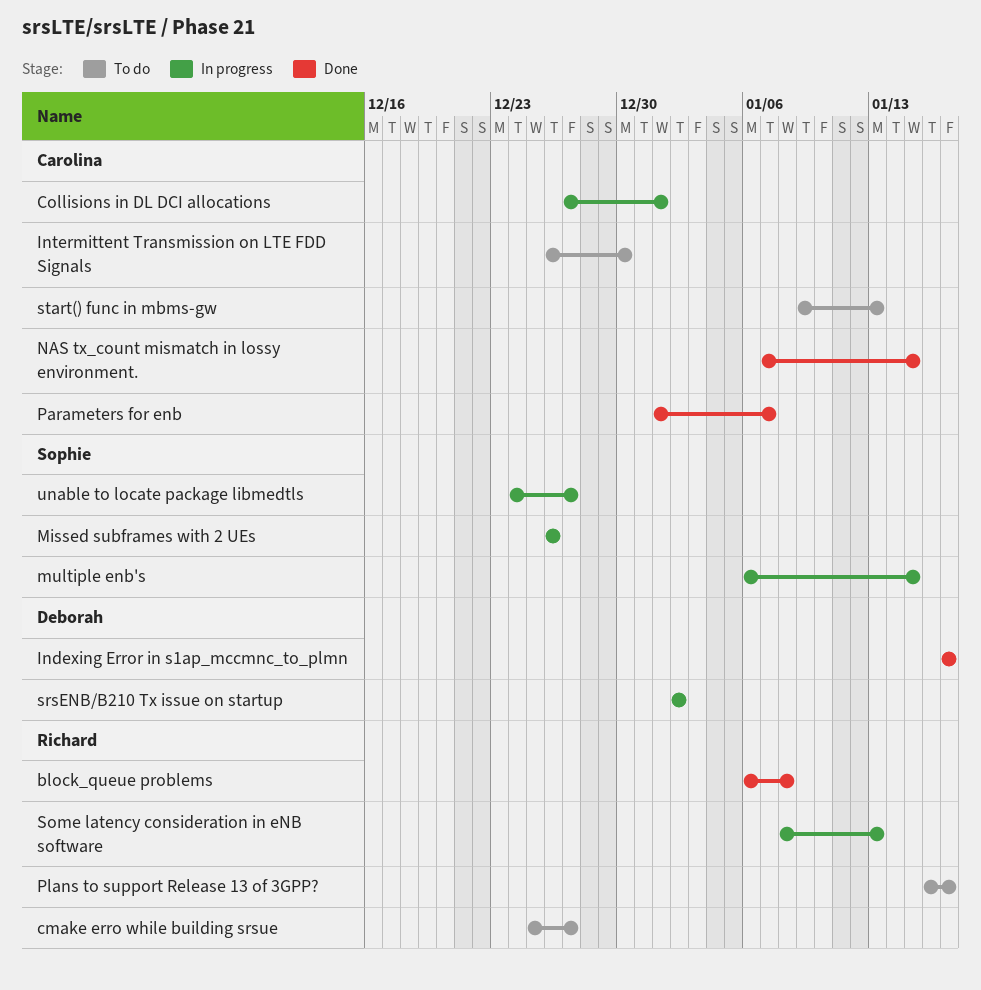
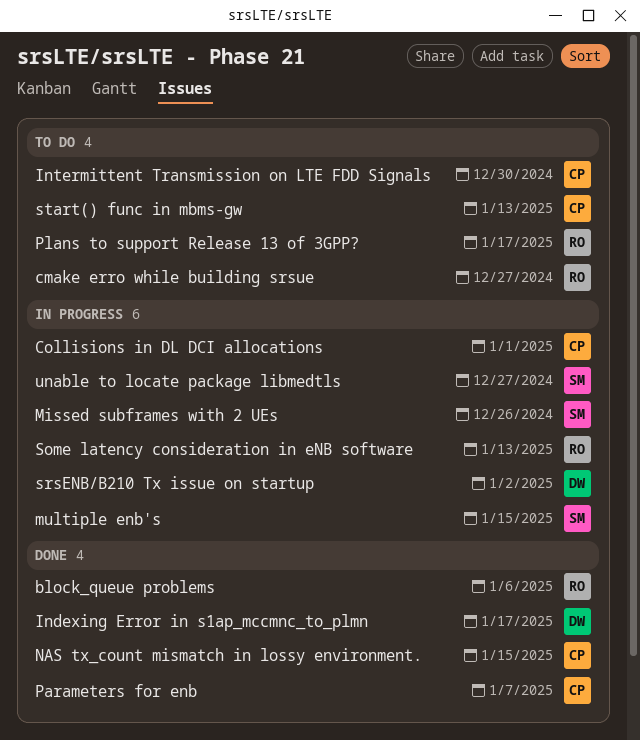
block_queue problems, due: Jan 8 -> Jan 6

